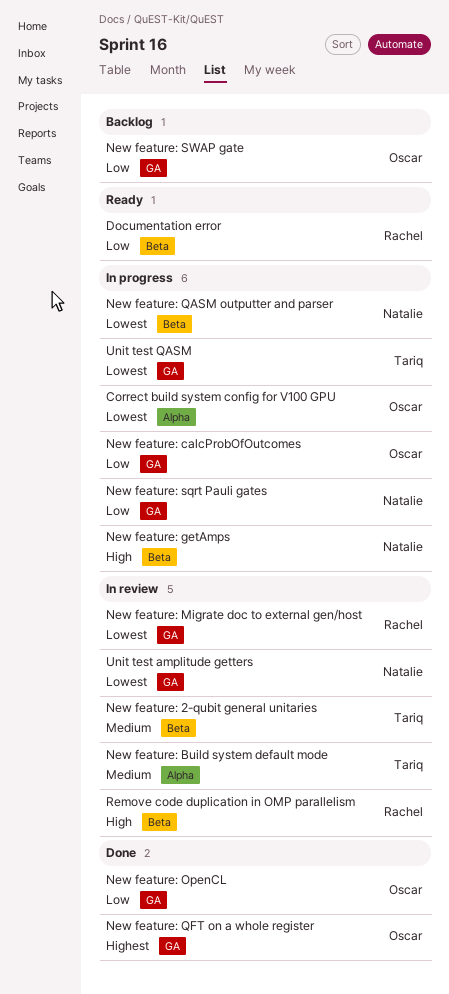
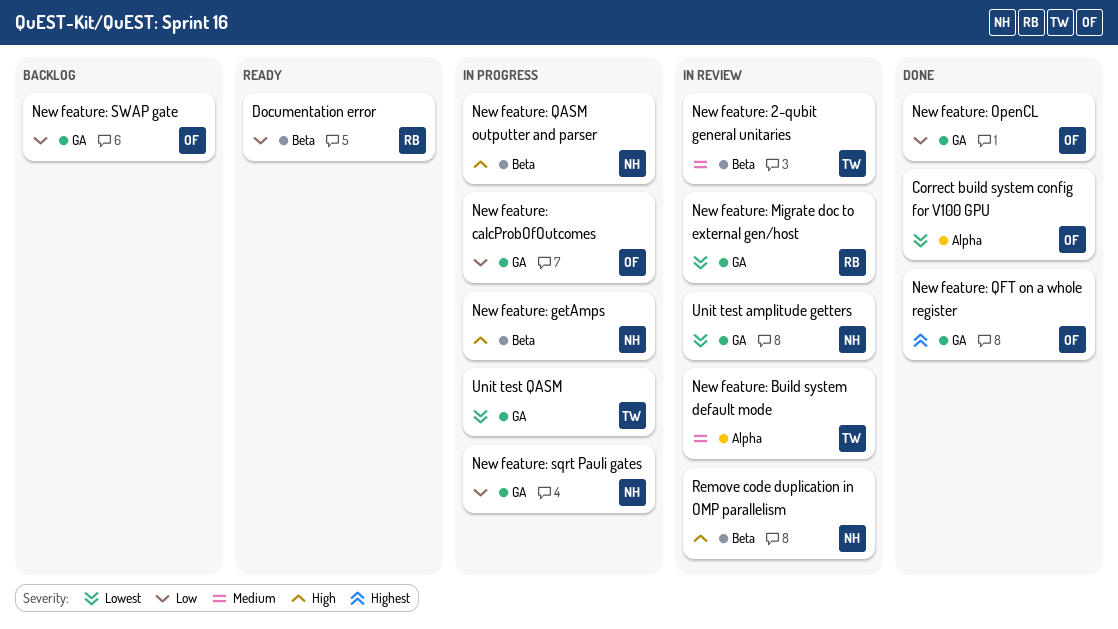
Correct build system config for V100 GPU, status: In progress -> Done
New feature: QASM outputter and parser, priority: Lowest -> High
Remove code duplication in OMP parallelism, owner: Rachel -> Natalie

